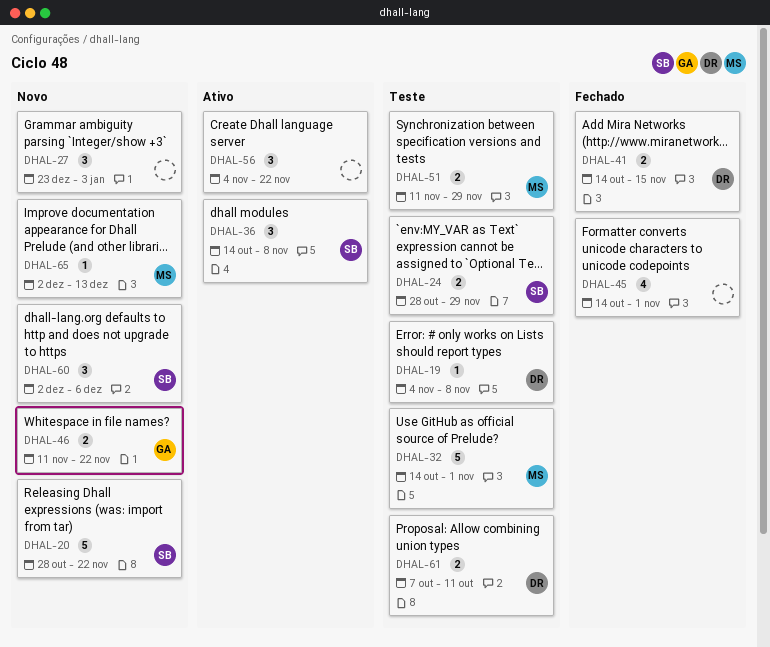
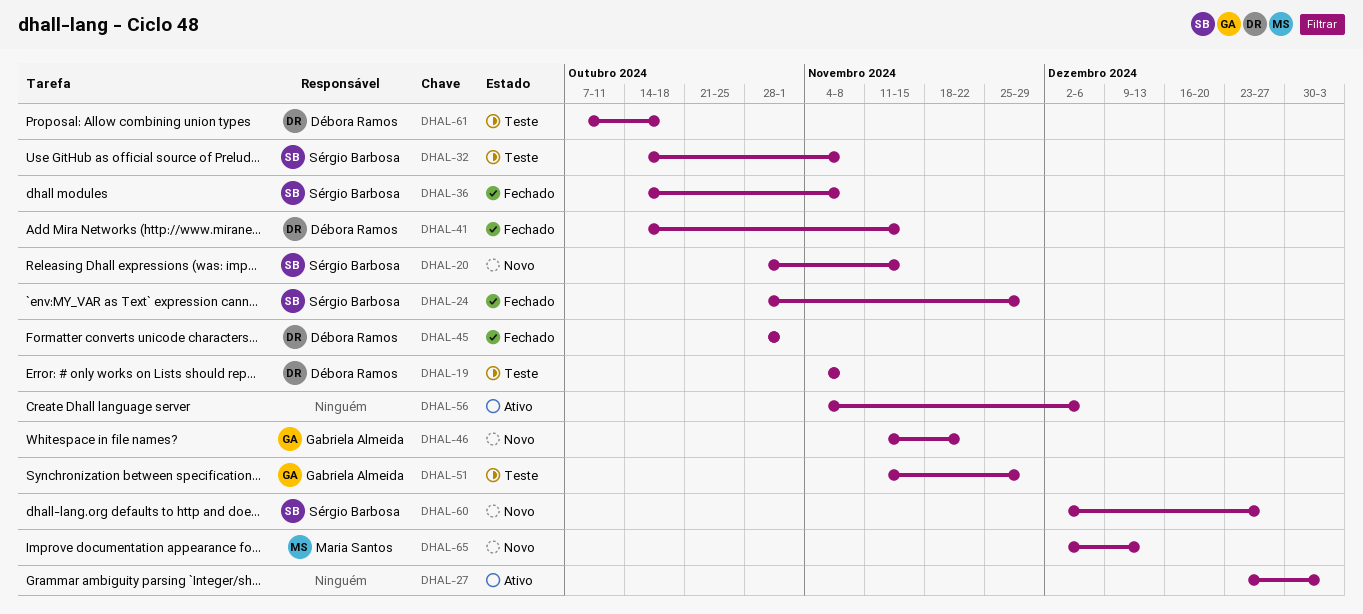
DHAL-20, due: Nov 22 -> Nov 15
DHAL-24, status: Teste -> Fechado
DHAL-27, status: Novo -> Ativo
DHAL-32, owner: Maria Santos -> Sérgio Barbosa
DHAL-32, due: Nov 1 -> Nov 8
DHAL-36, status: Ativo -> Fechado
DHAL-45, owner: none -> Débora Ramos
DHAL-45, start: Oct 14 -> Oct 28
DHAL-51, owner: Maria Santos -> Gabriela Almeida
DHAL-56, due: Nov 22 -> Dec 6
DHAL-60, due: Dec 6 -> Dec 27
DHAL-61, due: Oct 11 -> Oct 18

